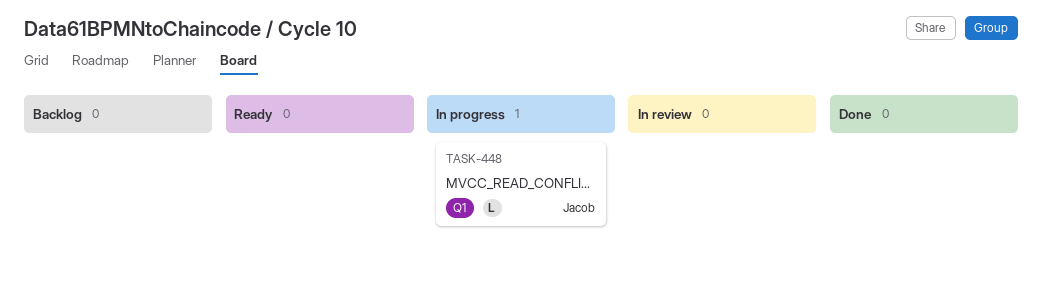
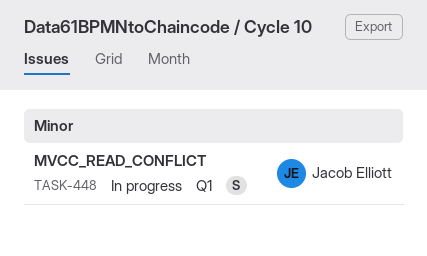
TASK-448, estimate: L -> S

